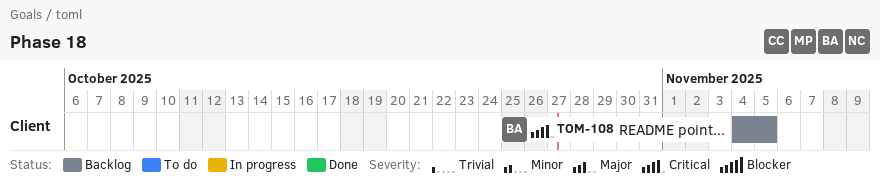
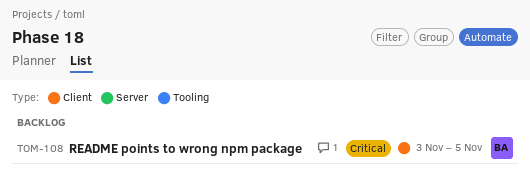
TOM-108, start: Nov 4 -> Nov 3

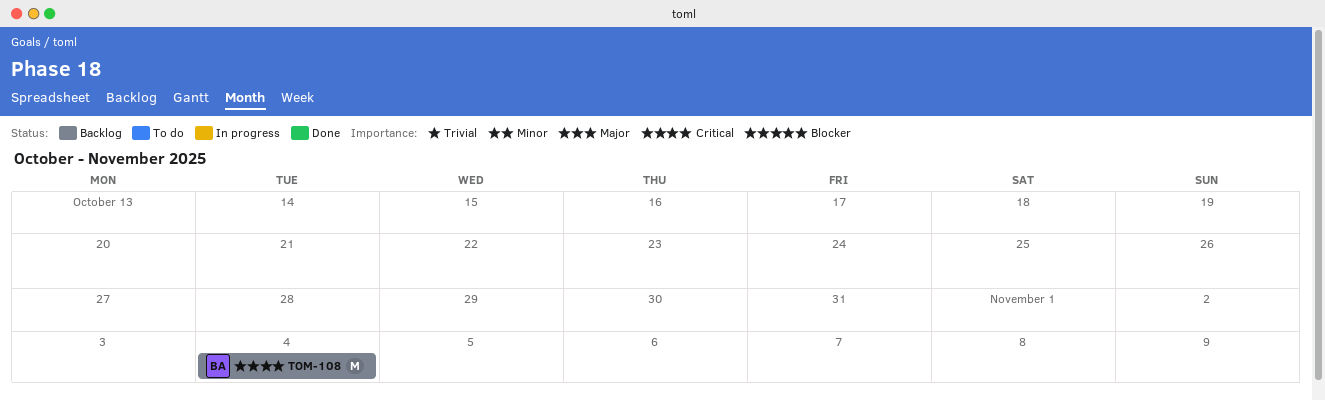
TOM-108, start: Nov 3 -> Nov 4
TOM-108, due: Nov 5 -> Nov 4

